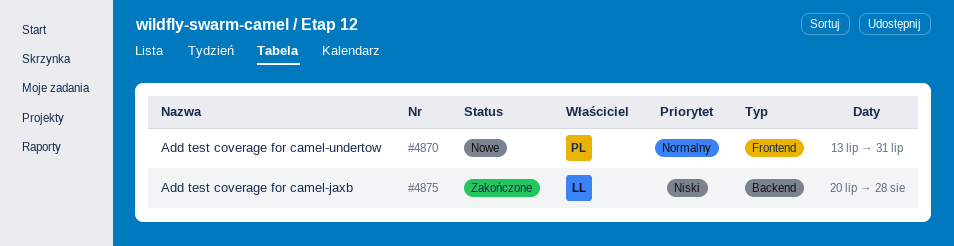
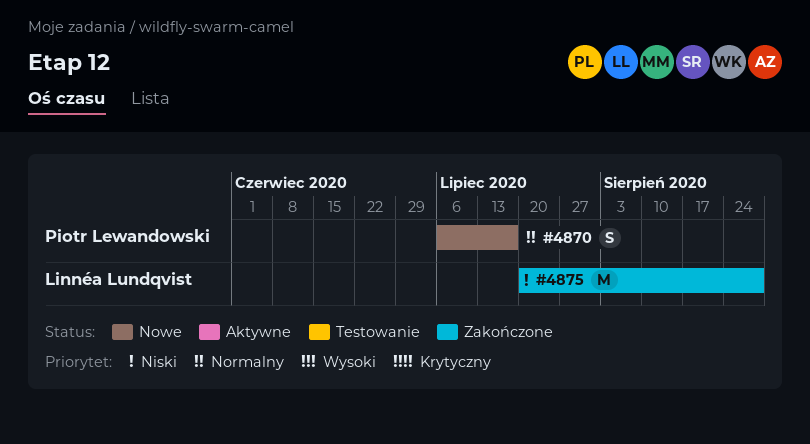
#4870, start: Jul 13 -> Jul 6
#4870, due: Jul 31 -> Jul 17

